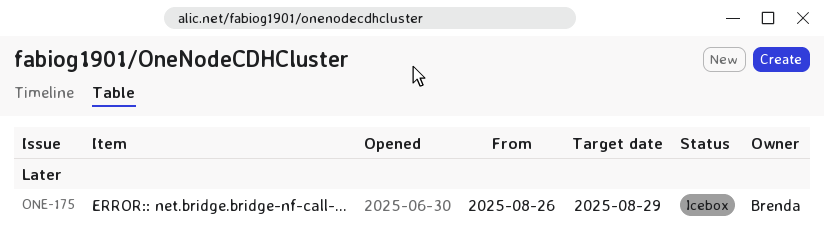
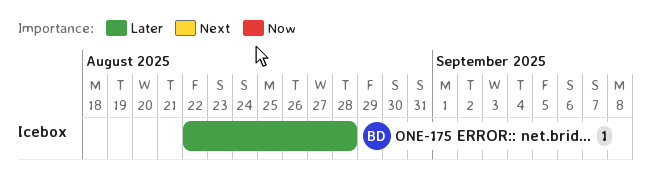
ONE-175, start: Aug 26 -> Aug 22
ONE-175, due: Aug 29 -> Aug 28

